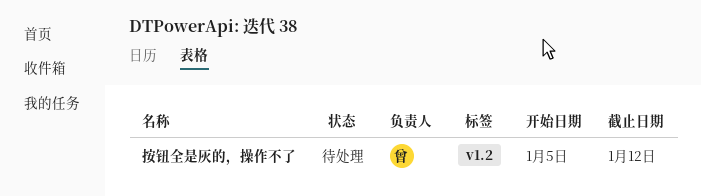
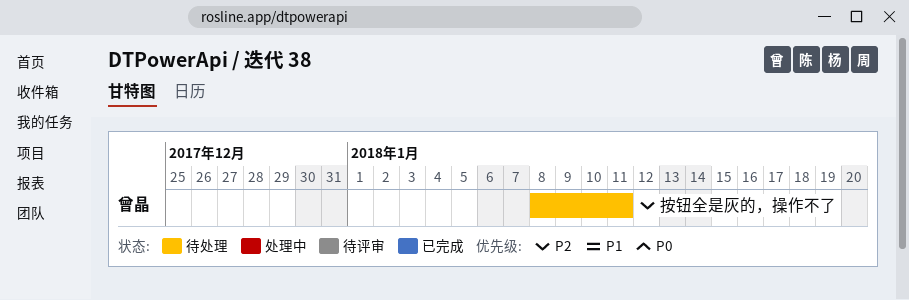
按钮全是灰的，操作不了, start: Jan 5 -> Jan 8
按钮全是灰的，操作不了, due: Jan 12 -> Jan 11

